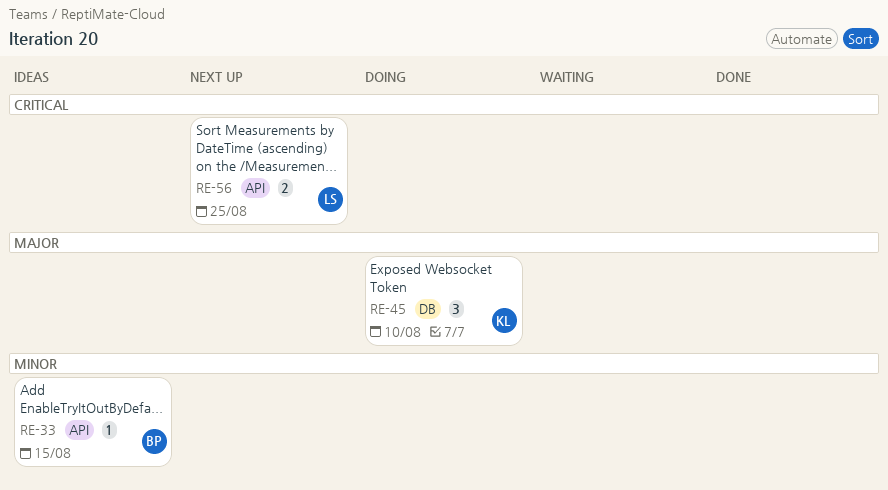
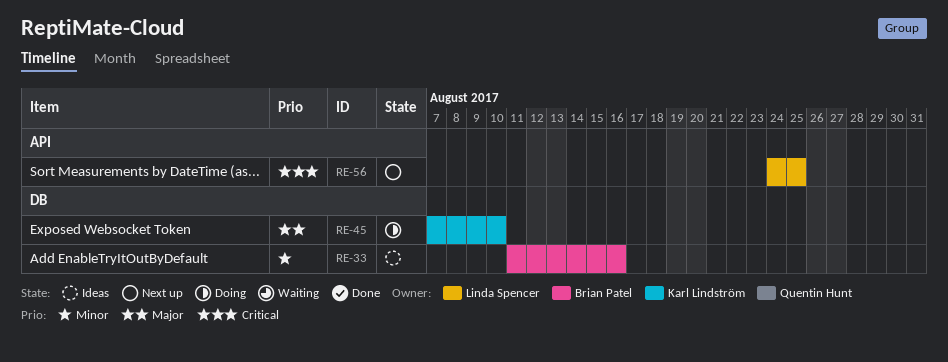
RE-33, label: API -> DB
RE-33, due: Aug 15 -> Aug 16

